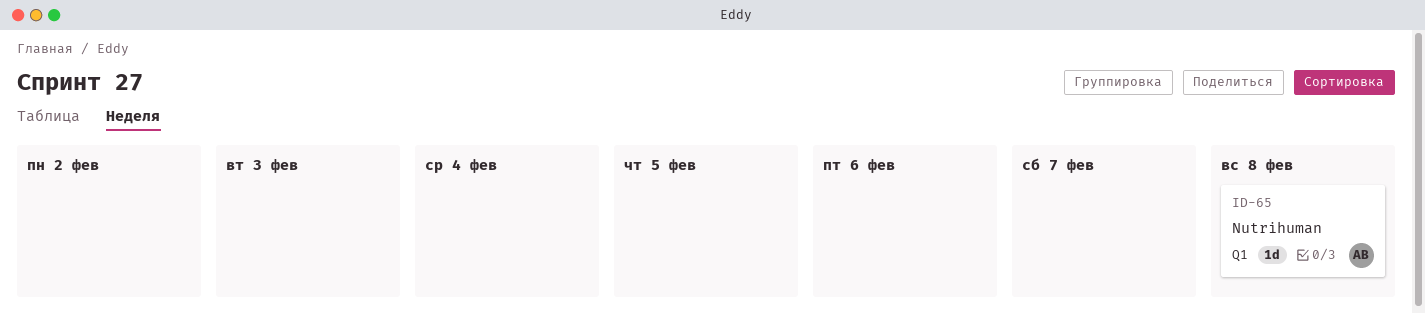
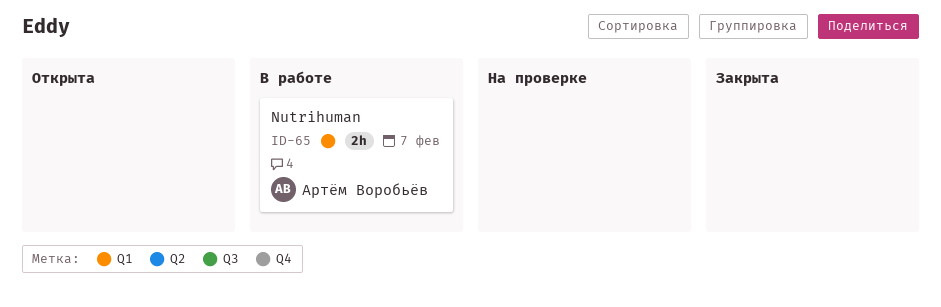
ID-65, estimate: 1d -> 2h
ID-65, due: Feb 8 -> Feb 7

